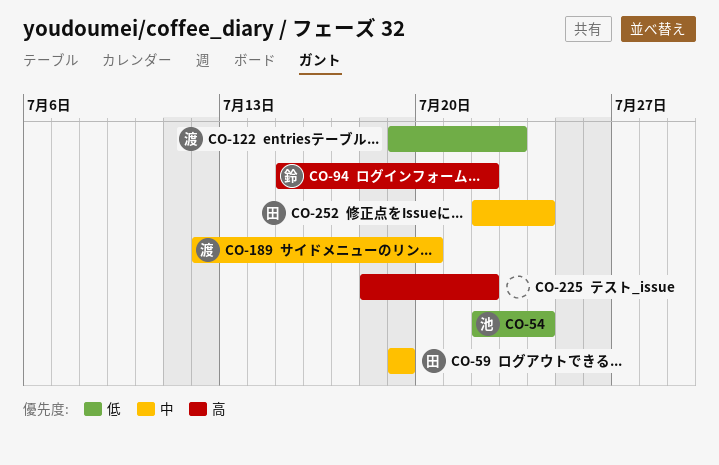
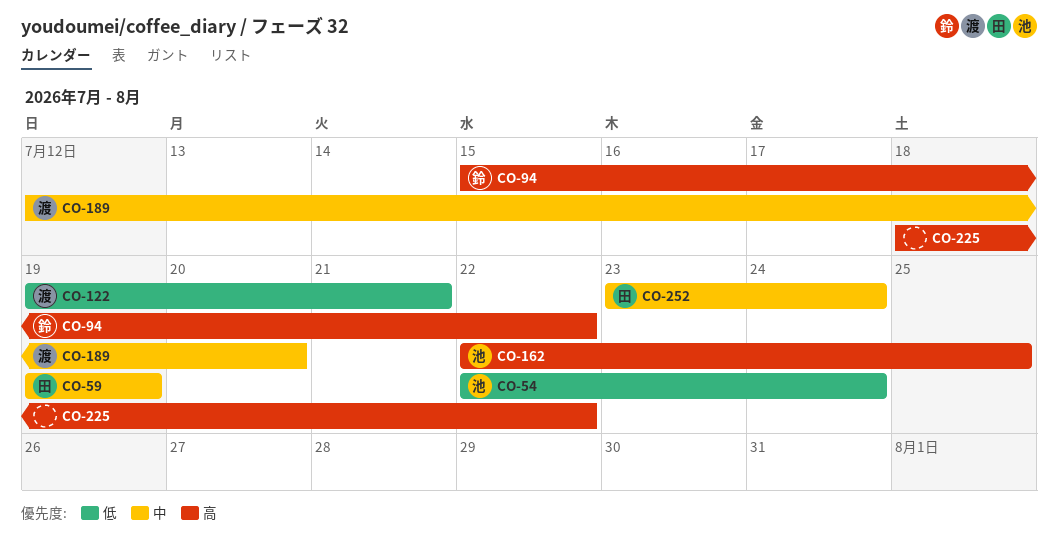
CO-122, due: Jul 23 -> Jul 21
CO-162: none -> present
CO-252, start: Jul 22 -> Jul 23

